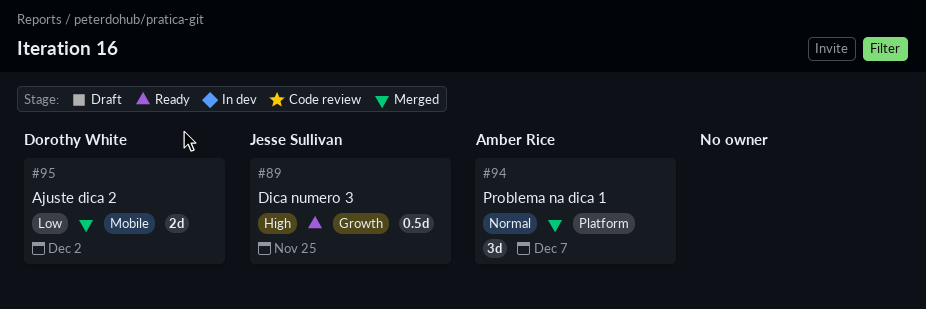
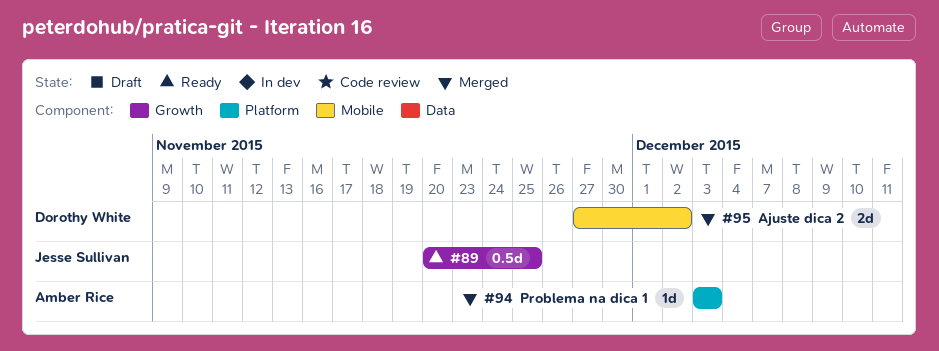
#94, estimate: 3d -> 1d
#94, due: Dec 7 -> Dec 3

